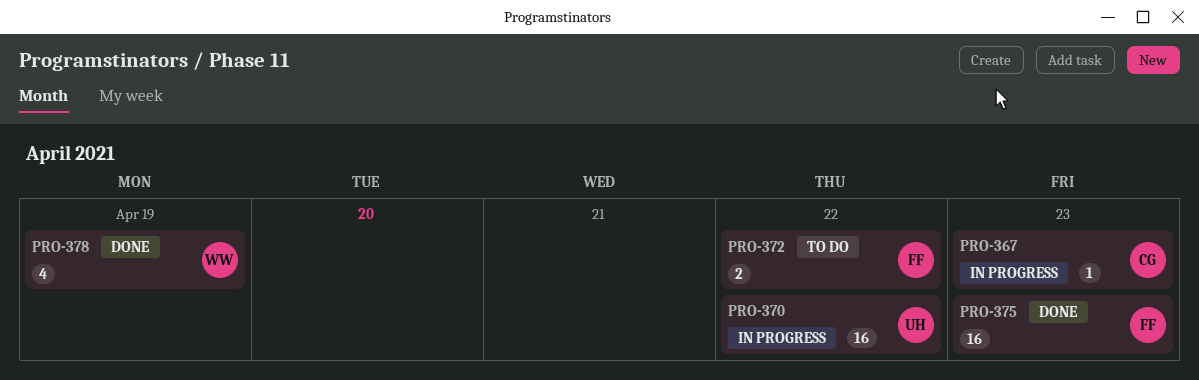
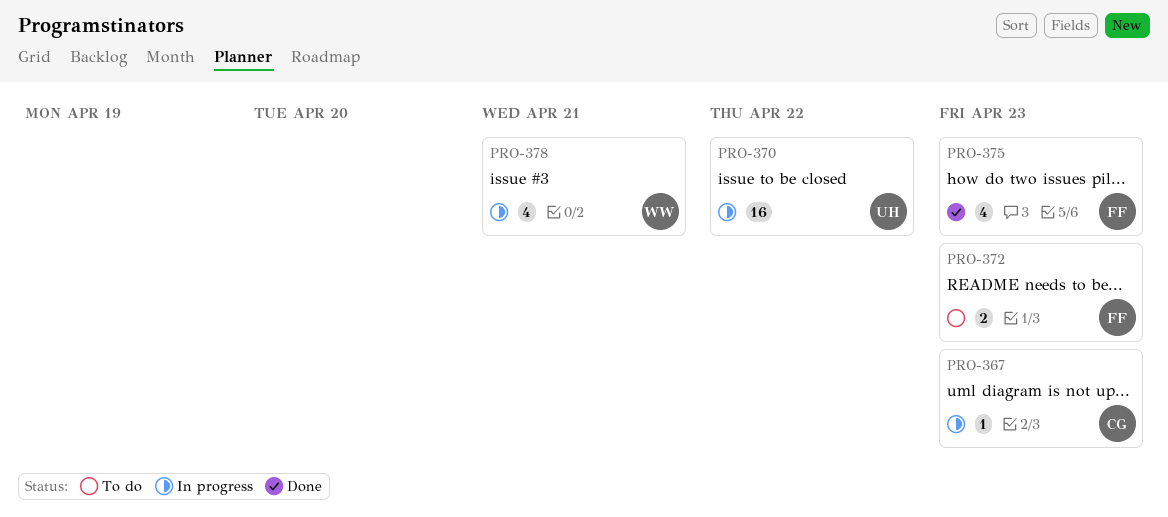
PRO-372, due: Apr 22 -> Apr 23
PRO-375, estimate: 16 -> 4
PRO-378, status: Done -> In progress
PRO-378, due: Apr 19 -> Apr 21

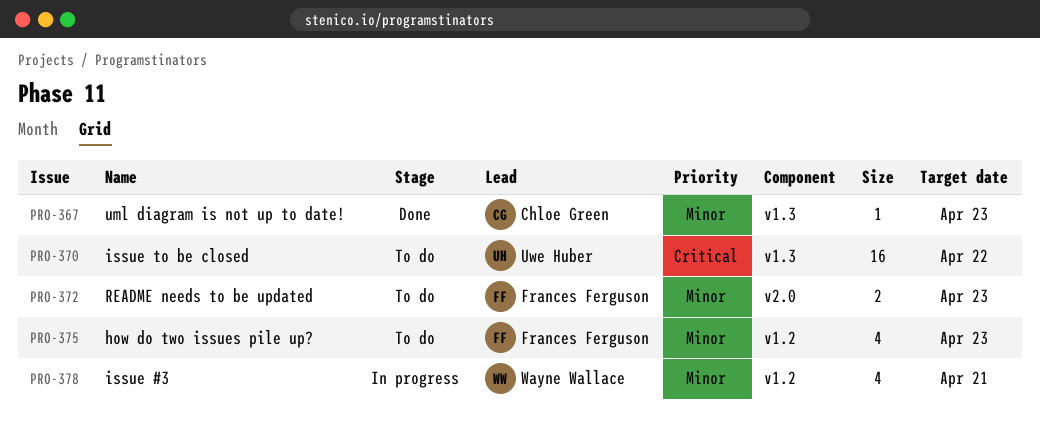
PRO-367, status: In progress -> Done
PRO-370, status: In progress -> To do
PRO-375, status: Done -> To do

